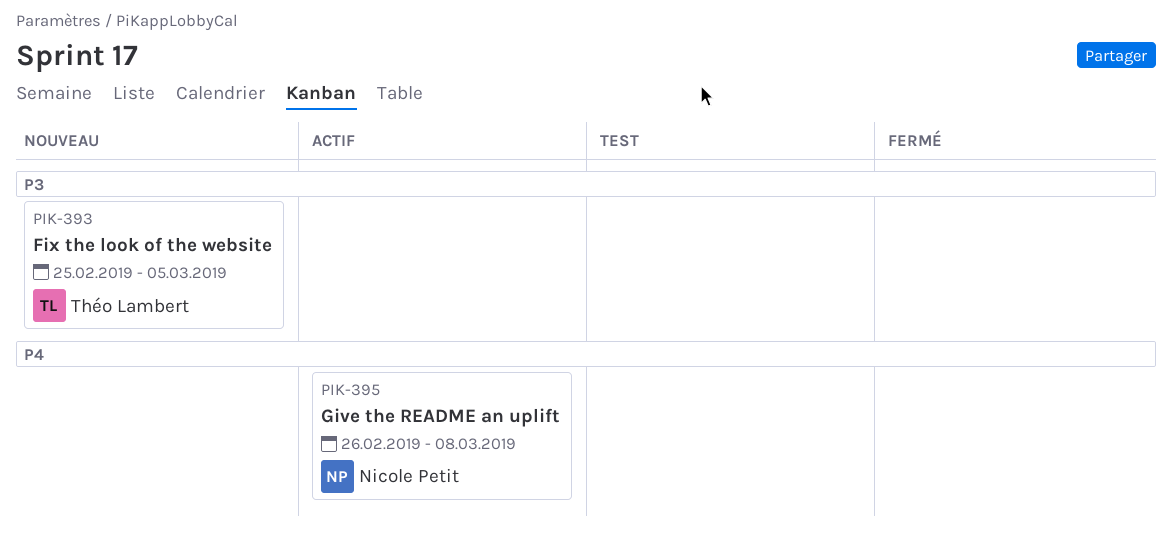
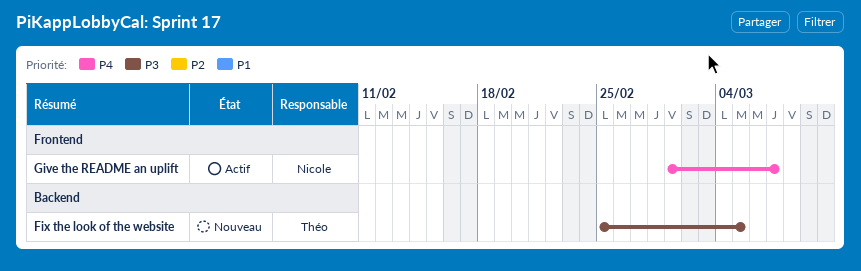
Give the README an uplift, start: Feb 26 -> Mar 1
Give the README an uplift, due: Mar 8 -> Mar 7

